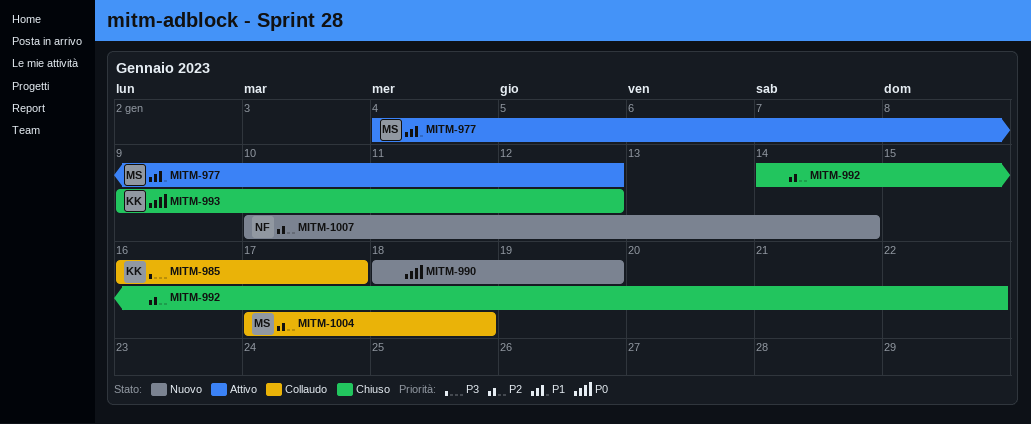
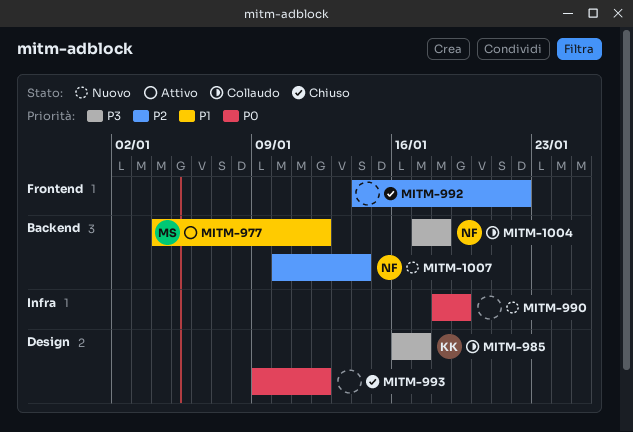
MITM-993, owner: KK -> none
MITM-1004, owner: MS -> NF
MITM-1004, priority: P2 -> P3

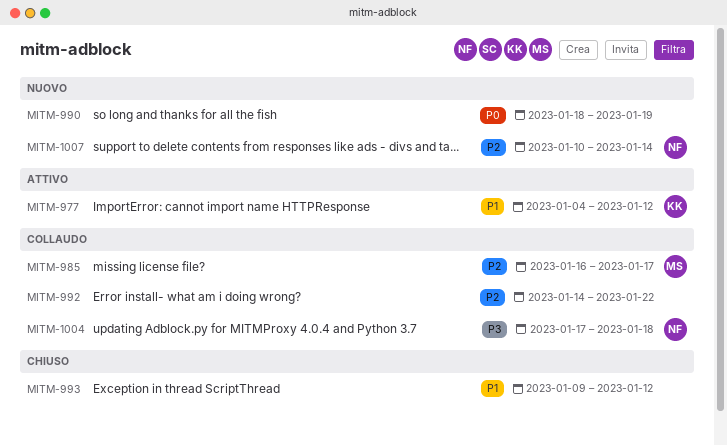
MITM-977, owner: MS -> KK
MITM-985, owner: KK -> MS
MITM-985, priority: P3 -> P2
MITM-992, status: Chiuso -> Collaudo
MITM-993, priority: P0 -> P1

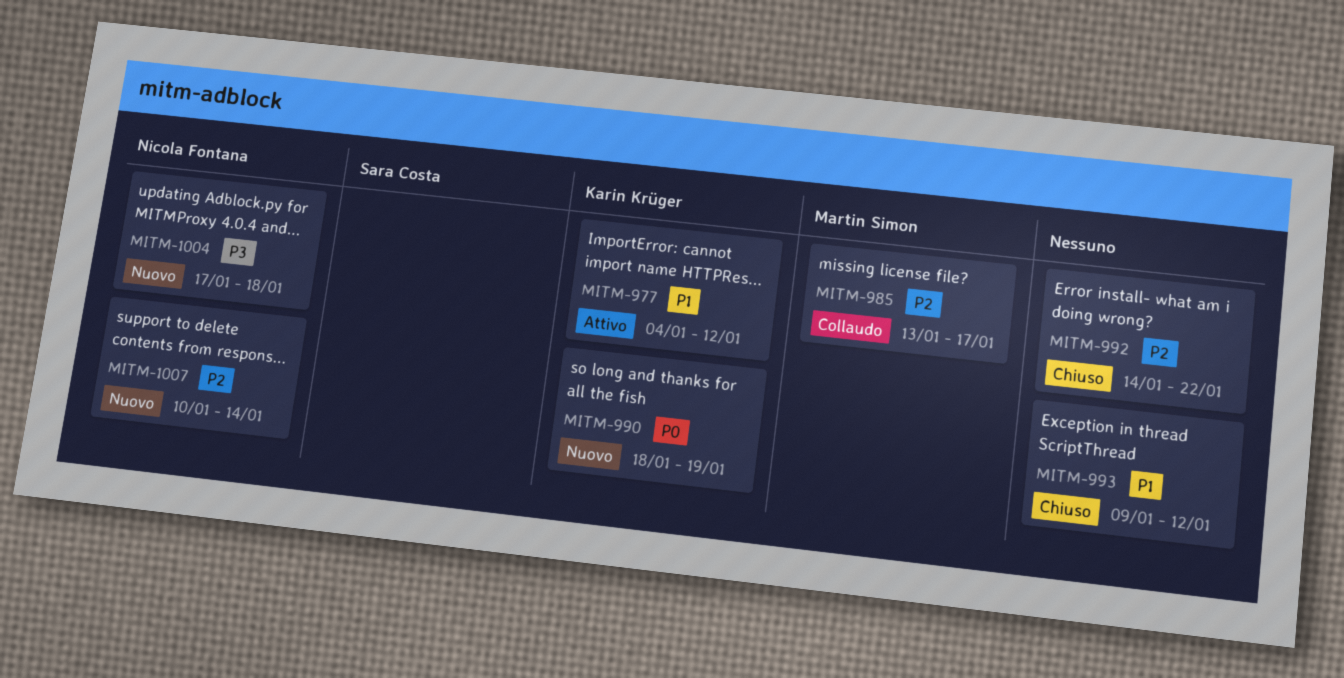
MITM-985, start: Jan 16 -> Jan 13
MITM-990, owner: none -> Karin Krüger
MITM-992, status: Collaudo -> Chiuso
MITM-1004, status: Collaudo -> Nuovo

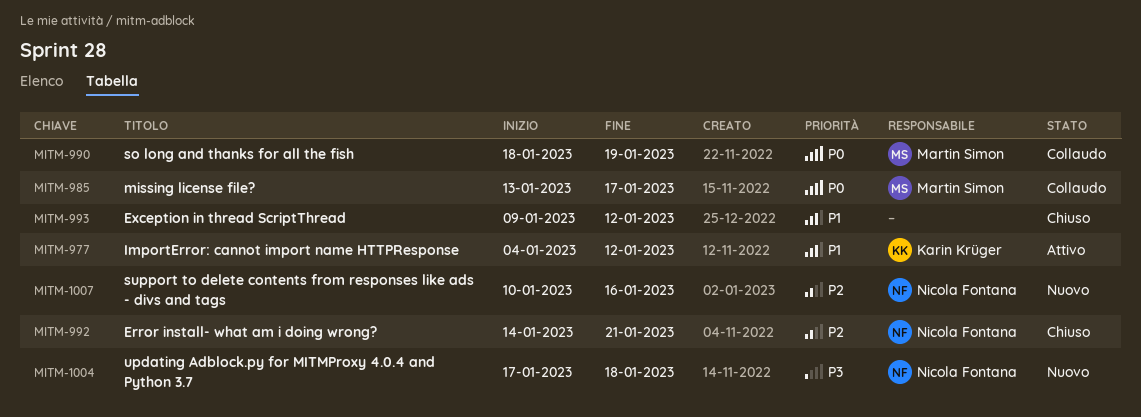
MITM-985, priority: P2 -> P0
MITM-990, status: Nuovo -> Collaudo
MITM-990, owner: Karin Krüger -> Martin Simon
MITM-992, owner: none -> Nicola Fontana
MITM-992, due: Jan 22 -> Jan 21
MITM-1007, due: Jan 14 -> Jan 16

